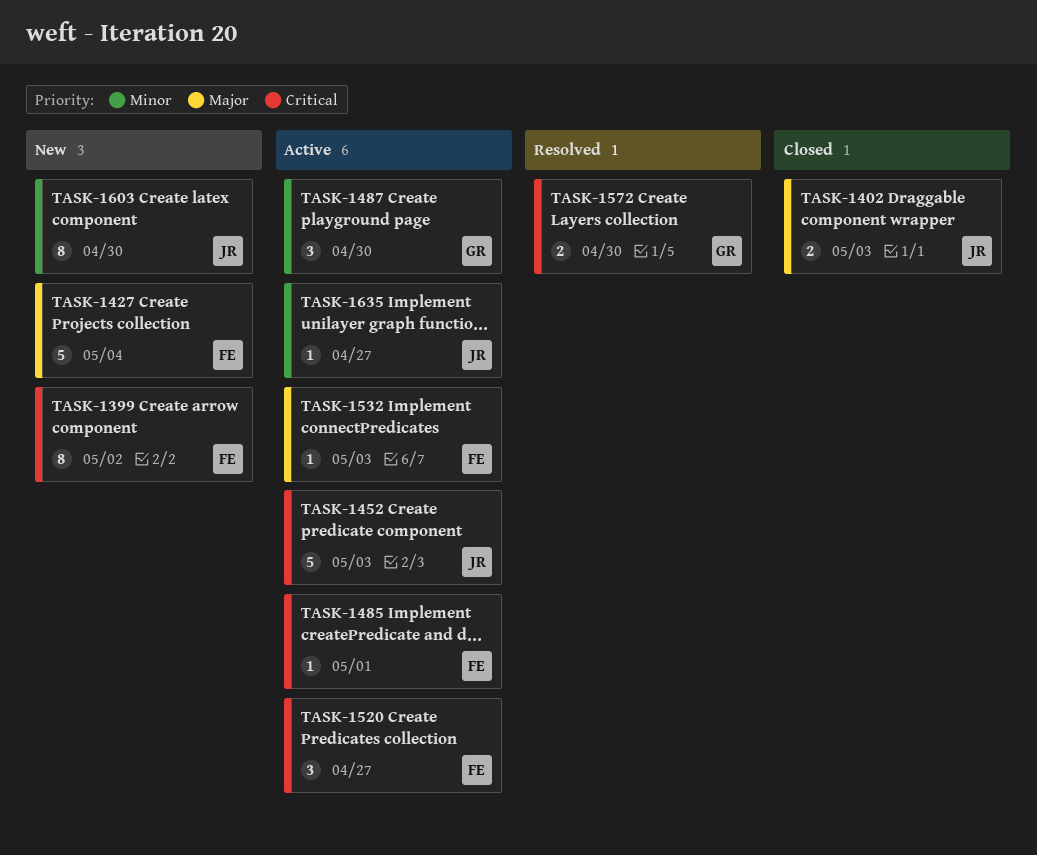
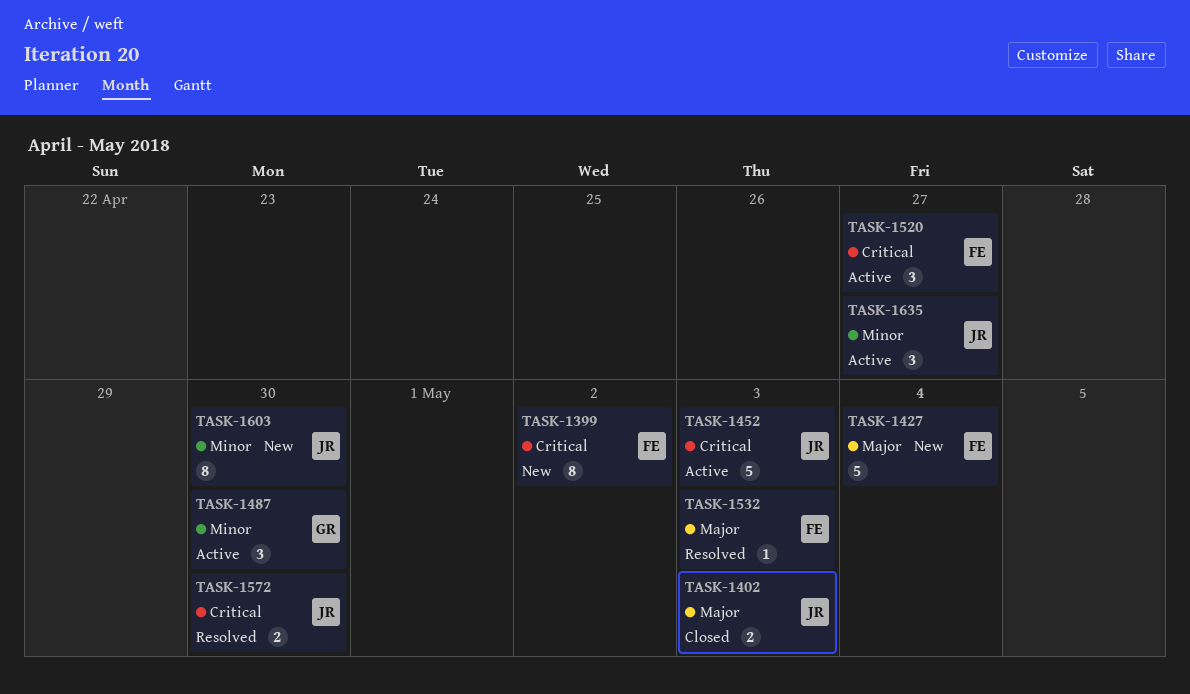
TASK-1485: present -> none
TASK-1532, status: Active -> Resolved
TASK-1572, owner: GR -> JR
TASK-1635, estimate: 1 -> 3

